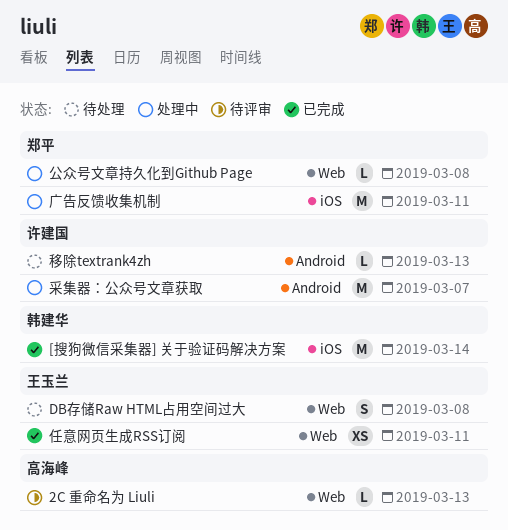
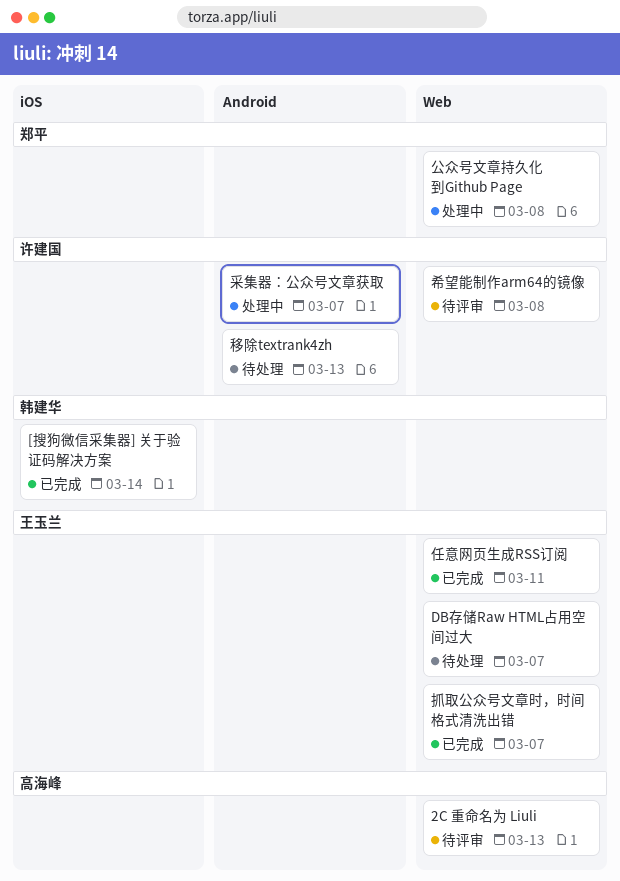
DB存储Raw HTML占用空间过大, due: Mar 8 -> Mar 7
希望能制作arm64的镜像: none -> present
广告反馈收集机制: present -> none
抓取公众号文章时，时间格式清洗出错: none -> present

